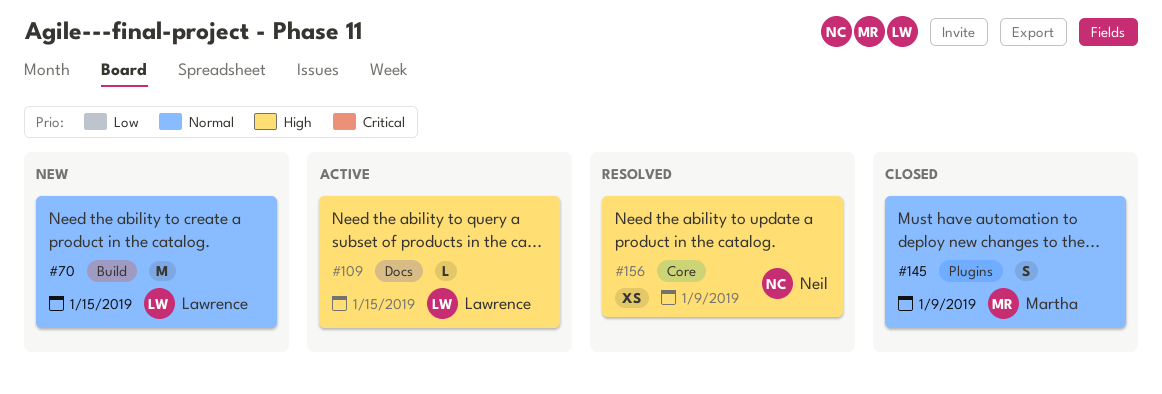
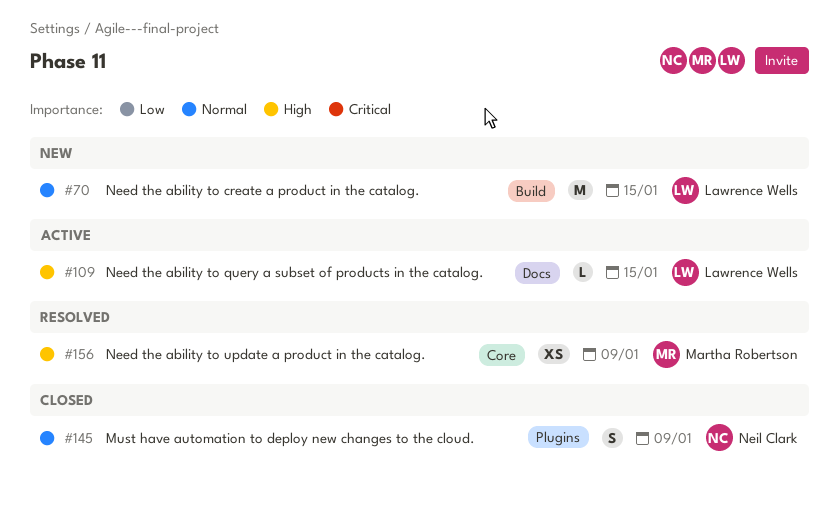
#145, owner: Martha Robertson -> Neil Clark
#156, owner: Neil Clark -> Martha Robertson

